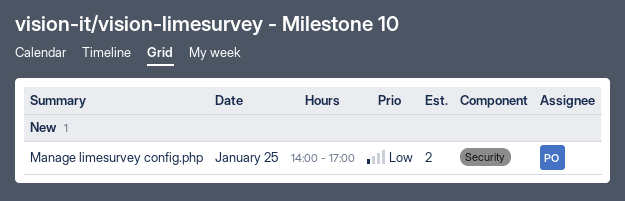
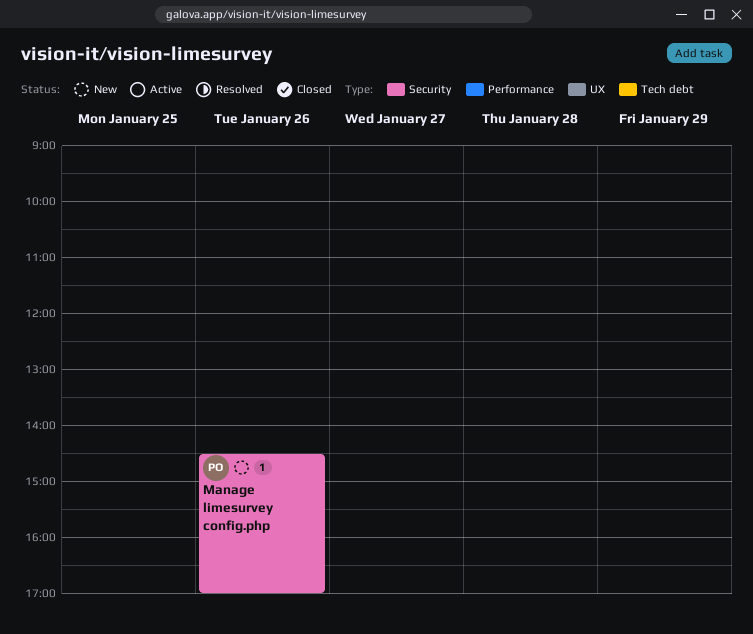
Manage limesurvey config.php, estimate: 2 -> 1
Manage limesurvey config.php, day: Jan 25 -> Jan 26
Manage limesurvey config.php, begins: 14:00 -> 14:30

